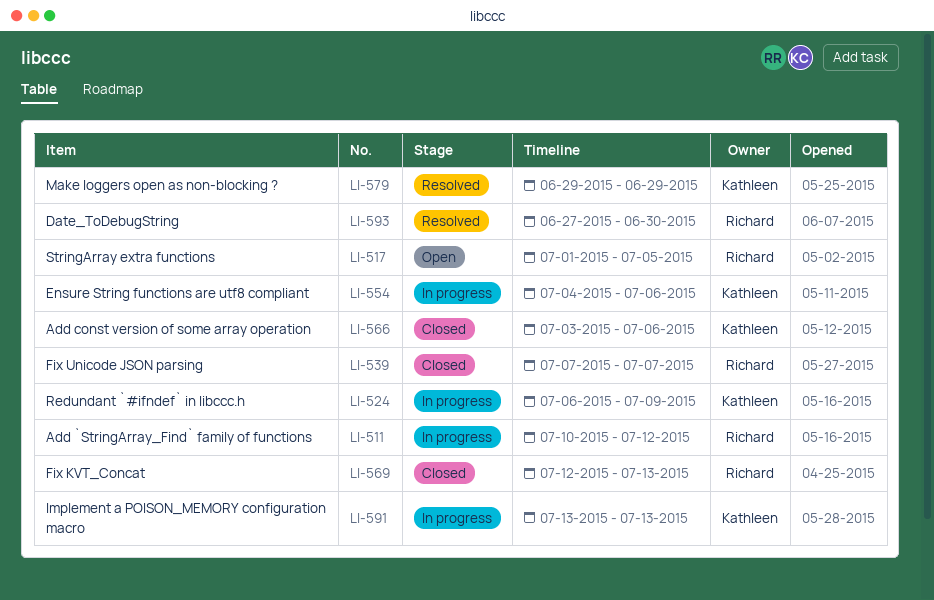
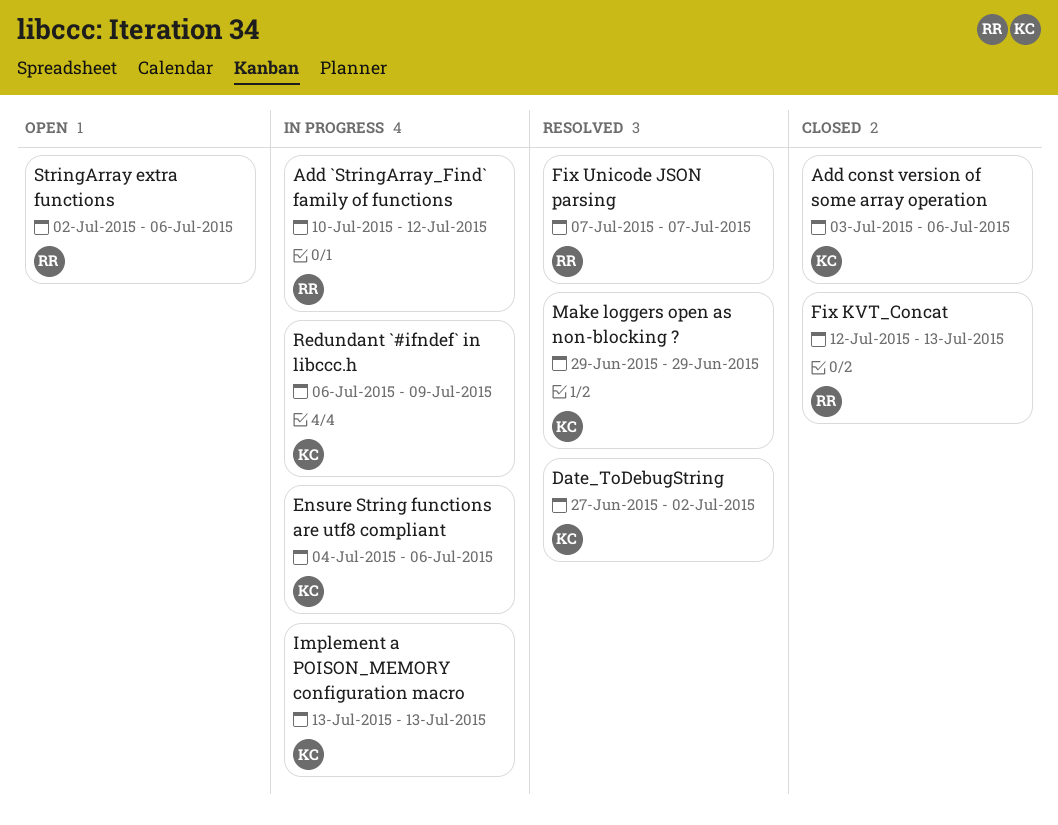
Date_ToDebugString, owner: Richard -> Kathleen
Date_ToDebugString, due: Jun 30 -> Jul 2
Fix Unicode JSON parsing, status: Closed -> Resolved
StringArray extra functions, start: Jul 1 -> Jul 2
StringArray extra functions, due: Jul 5 -> Jul 6

